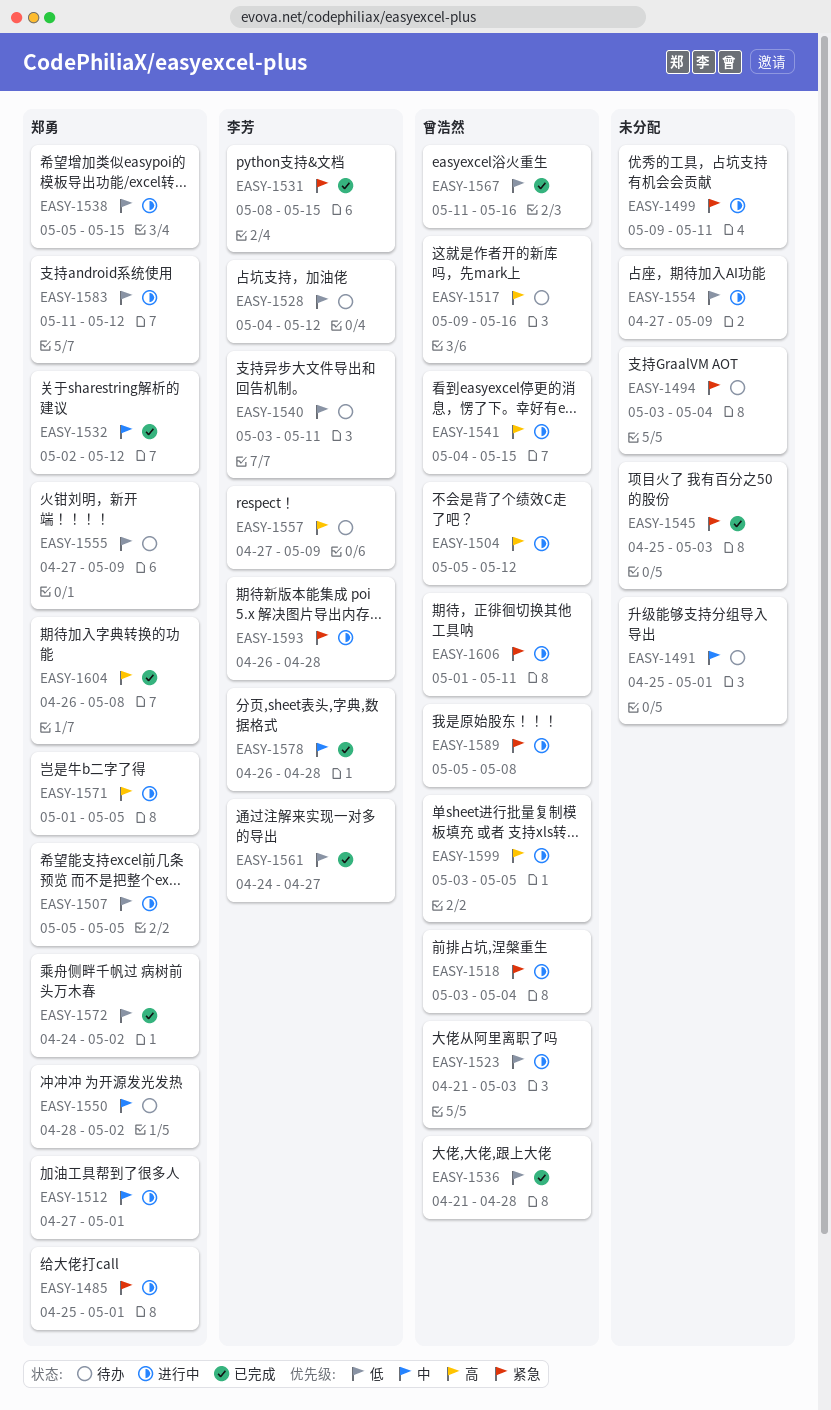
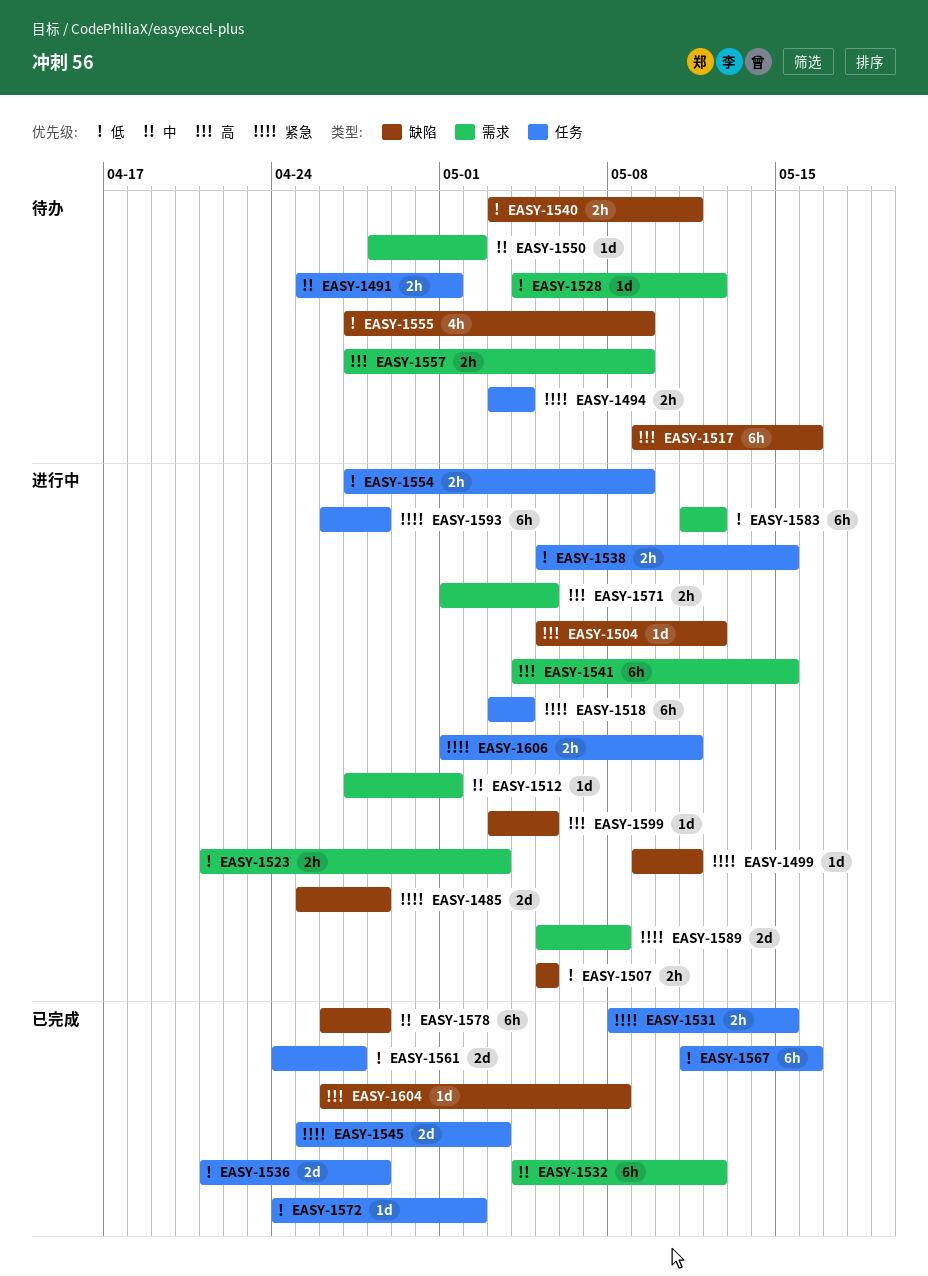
EASY-1485, due: May 1 -> Apr 28
EASY-1532, start: May 2 -> May 4

